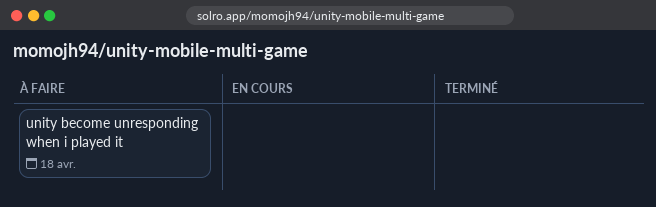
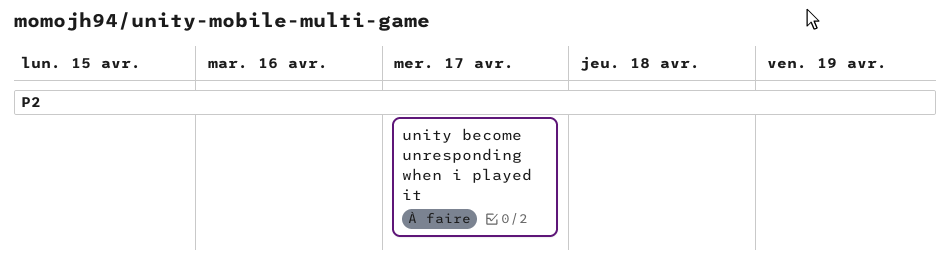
unity become unresponding when i played it, due: Apr 18 -> Apr 17

